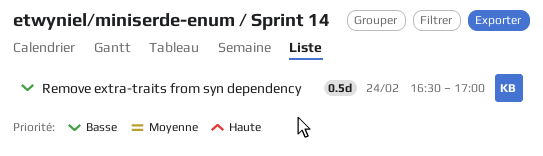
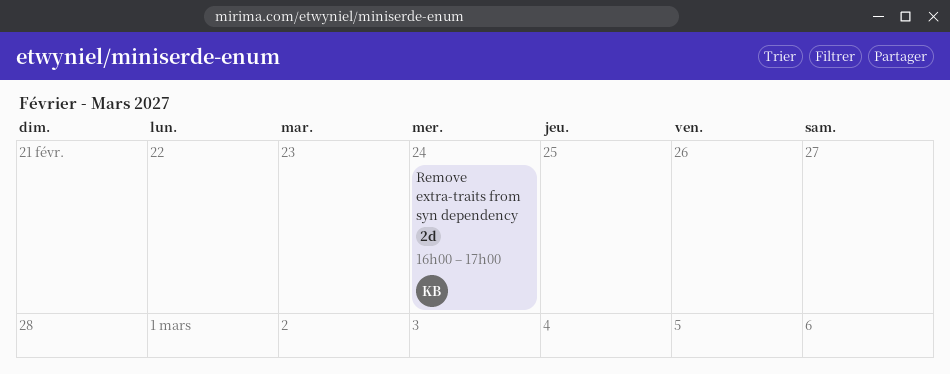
Remove extra-traits from syn dependency, estimate: 0.5d -> 2d
Remove extra-traits from syn dependency, begins: 16:30 -> 16:00

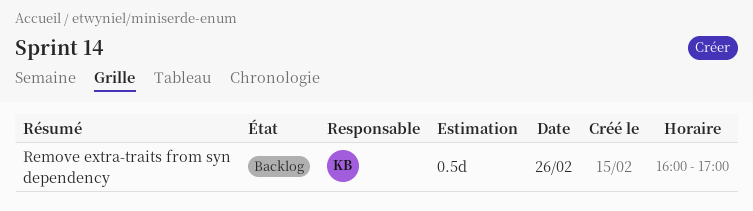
Remove extra-traits from syn dependency, estimate: 2d -> 0.5d
Remove extra-traits from syn dependency, day: Feb 24 -> Feb 26

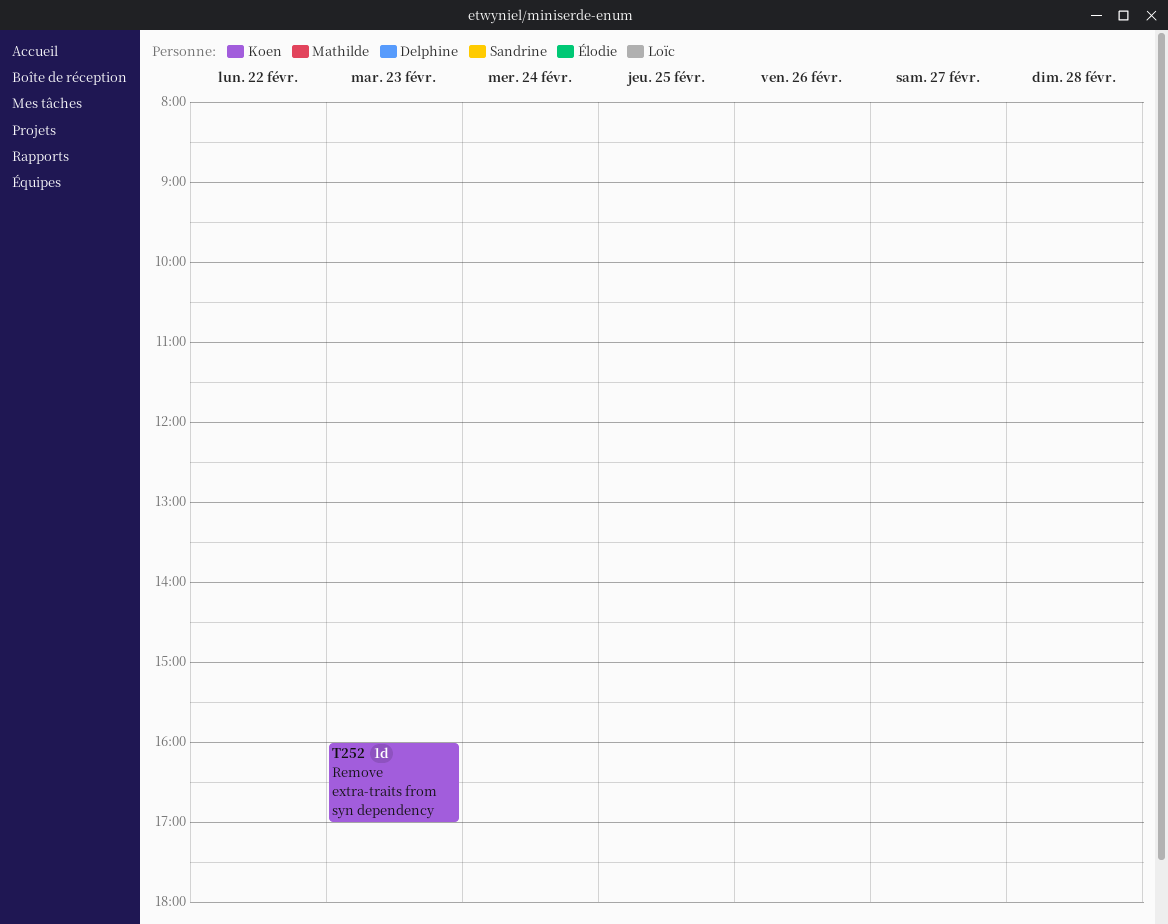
Remove extra-traits from syn dependency, estimate: 0.5d -> 1d
Remove extra-traits from syn dependency, day: Feb 26 -> Feb 23

